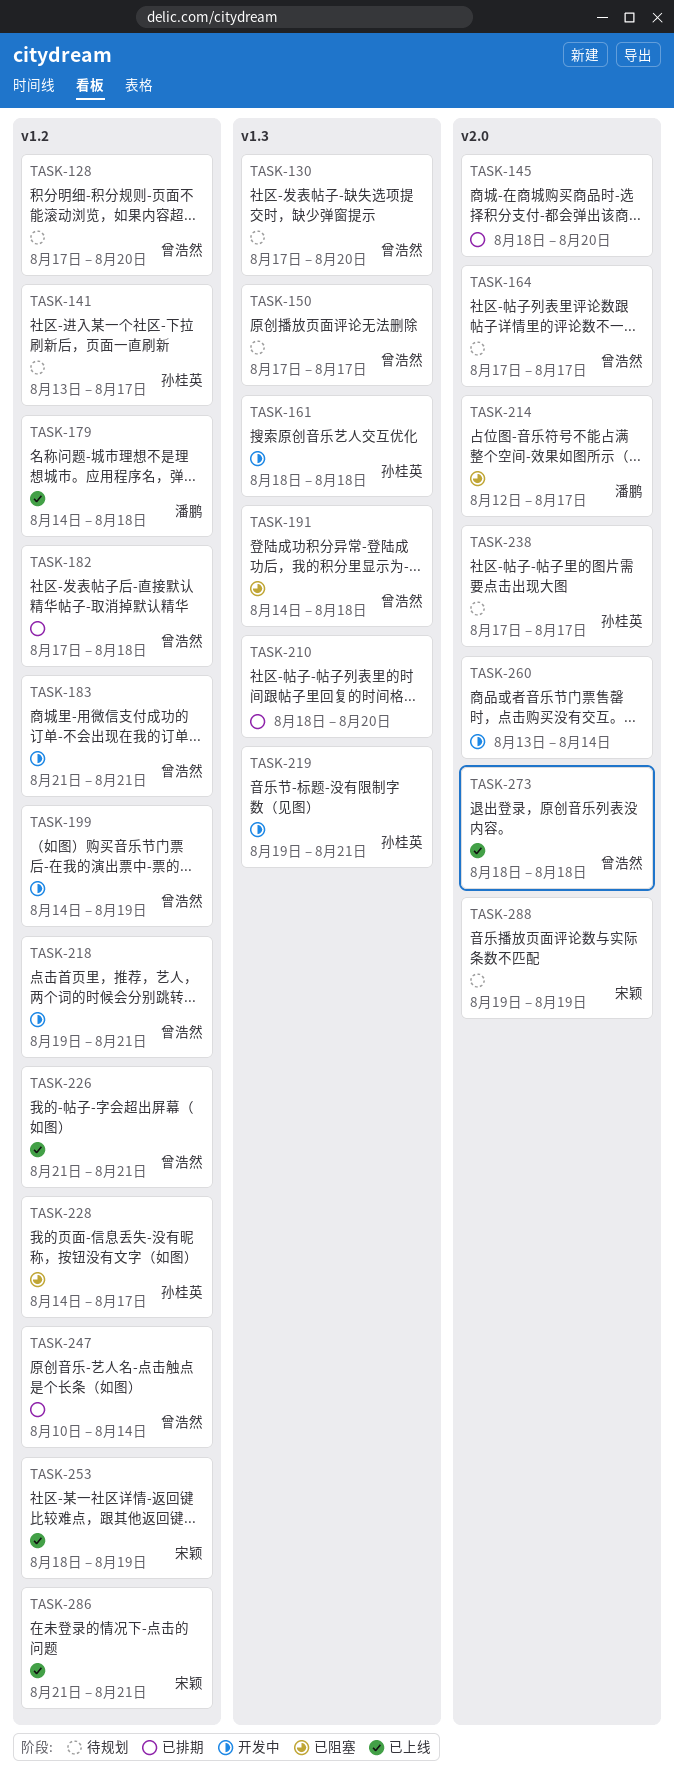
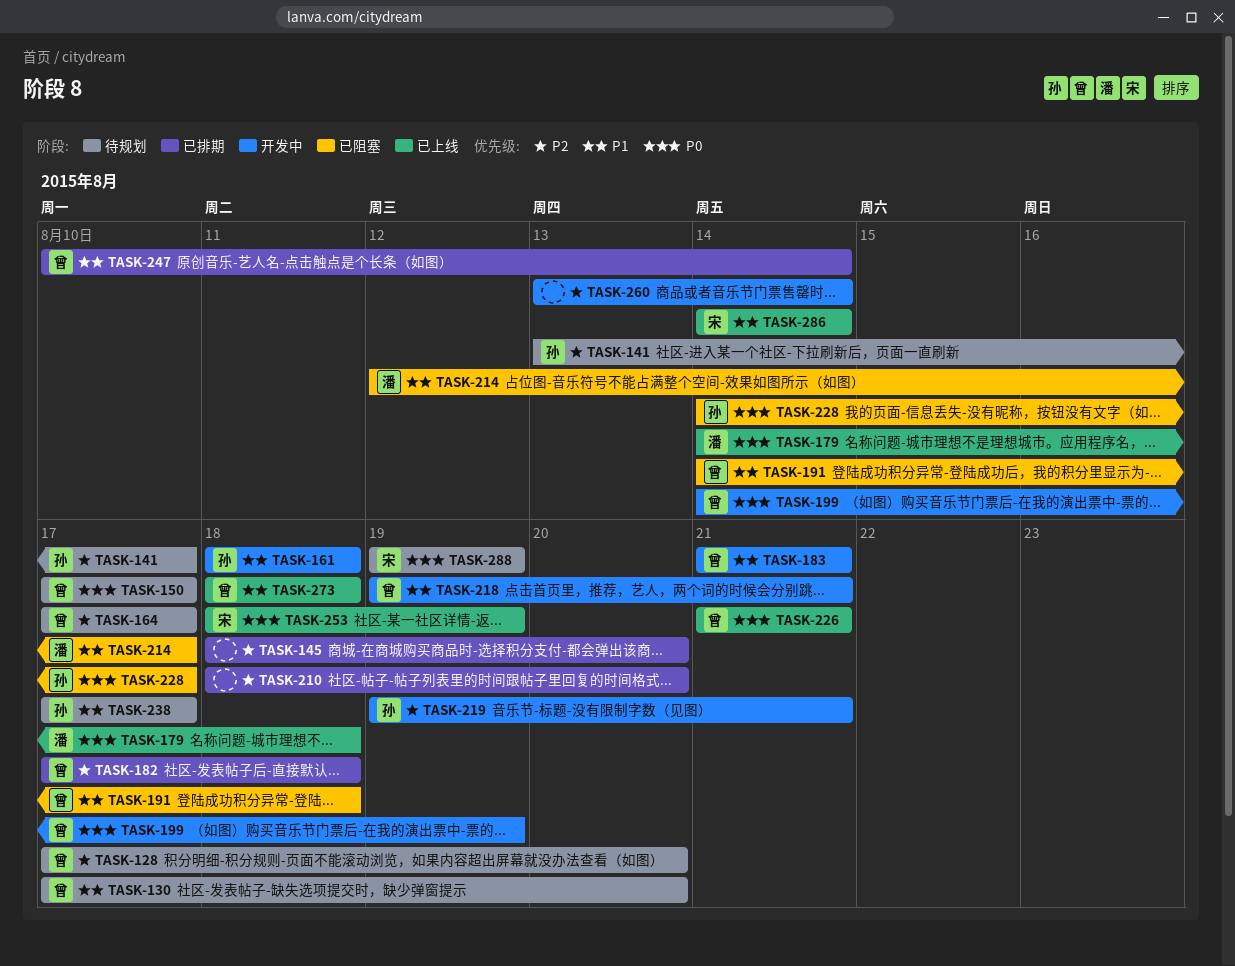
TASK-286, start: Aug 21 -> Aug 14
TASK-286, due: Aug 21 -> Aug 14

